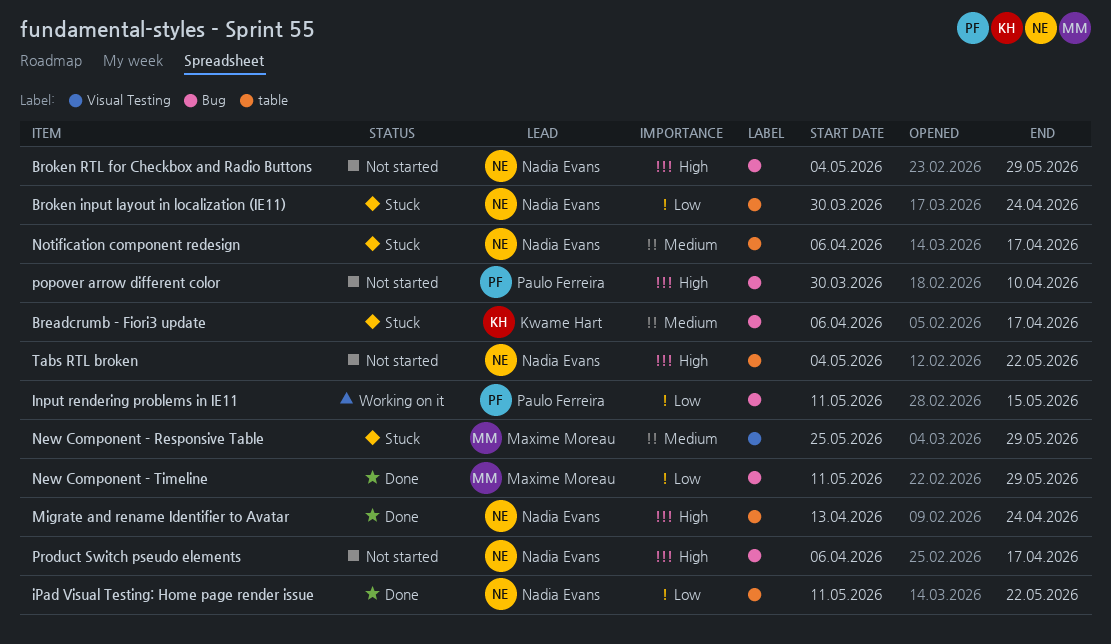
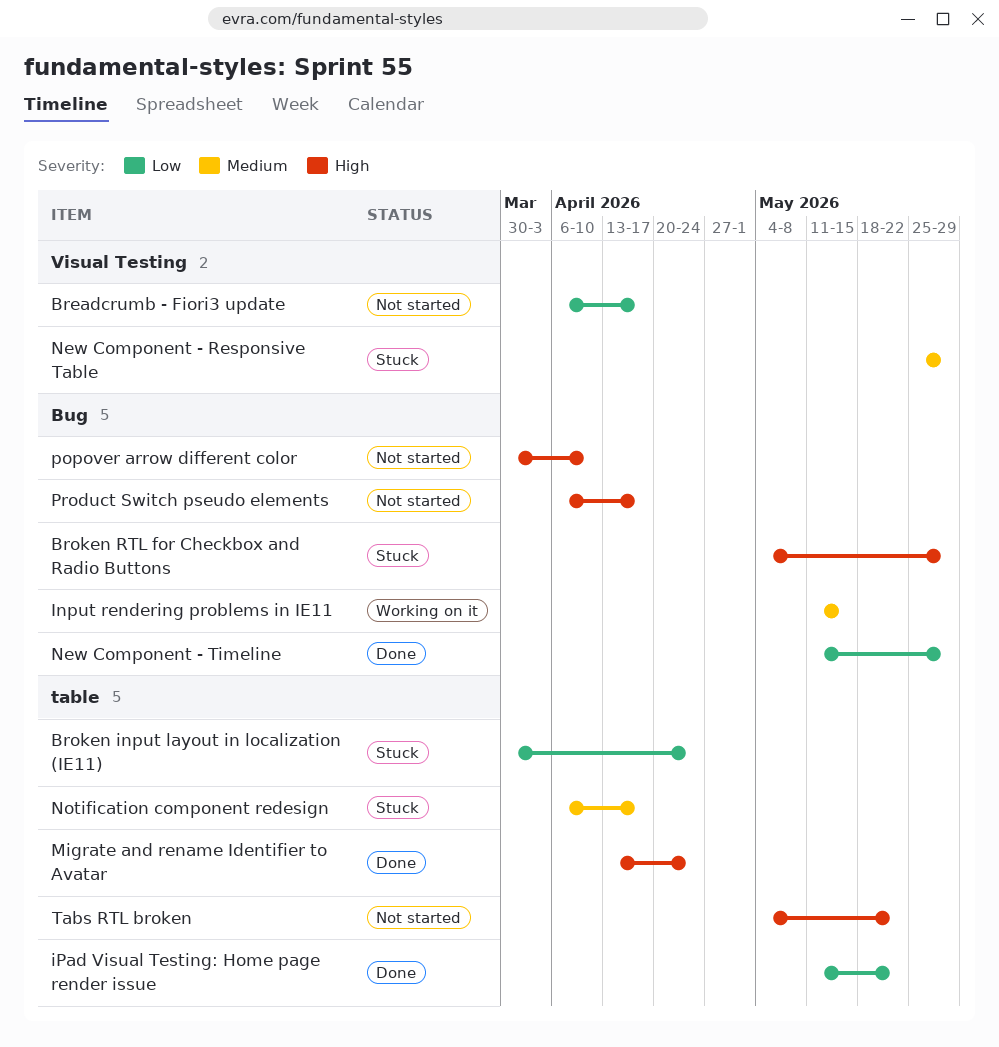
Breadcrumb - Fiori3 update, status: Stuck -> Not started
Breadcrumb - Fiori3 update, priority: Medium -> Low
Breadcrumb - Fiori3 update, label: Bug -> Visual Testing
Broken RTL for Checkbox and Radio Buttons, status: Not started -> Stuck
Input rendering problems in IE11, priority: Low -> Medium

